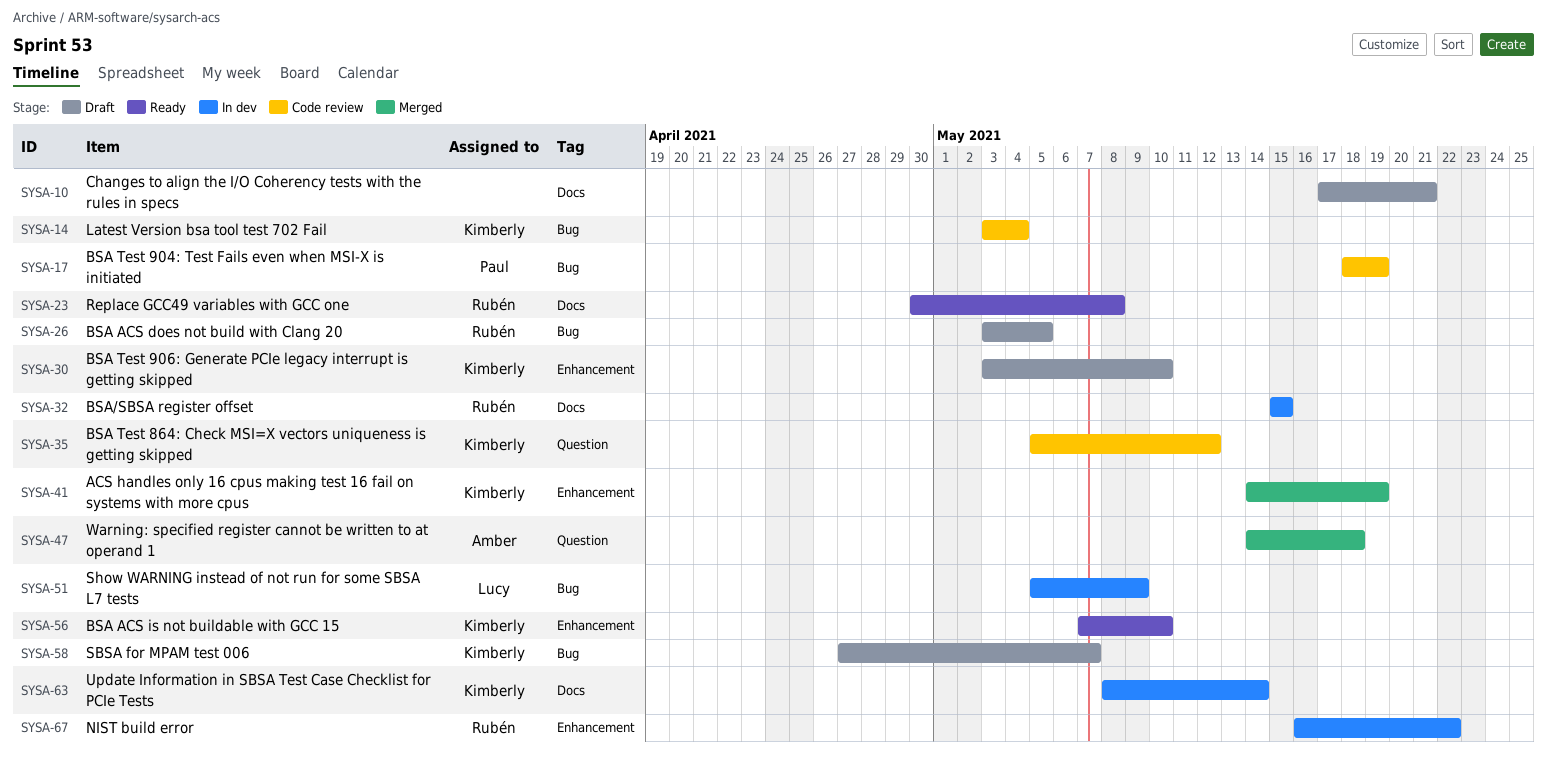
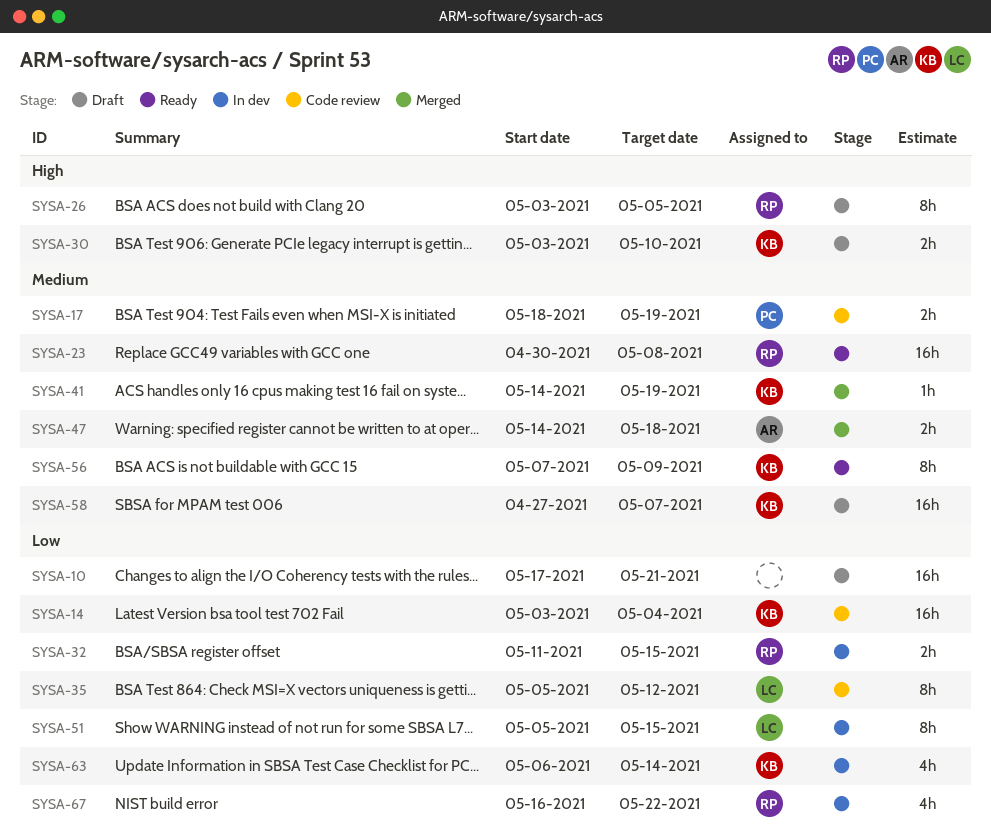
SYSA-32, start: May 15 -> May 11
SYSA-35, owner: Kimberly -> Lucy
SYSA-51, due: May 9 -> May 15
SYSA-56, due: May 10 -> May 9
SYSA-63, start: May 8 -> May 6

